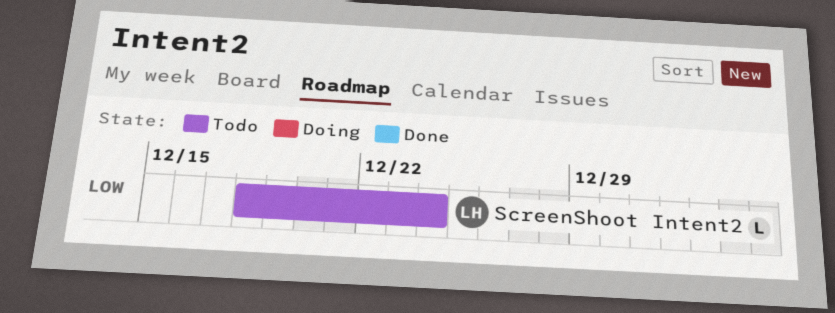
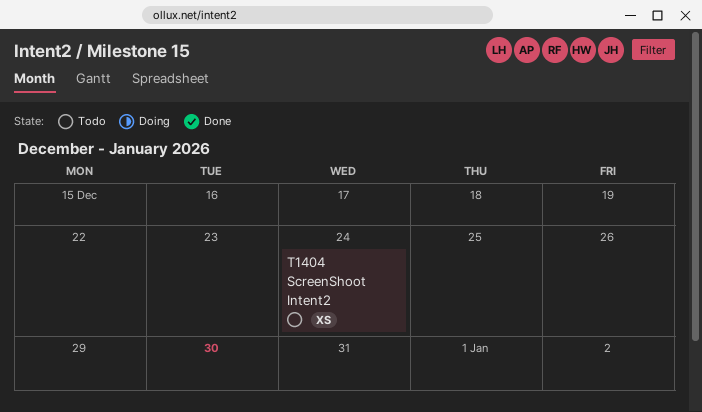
ScreenShoot Intent2, estimate: L -> XS

